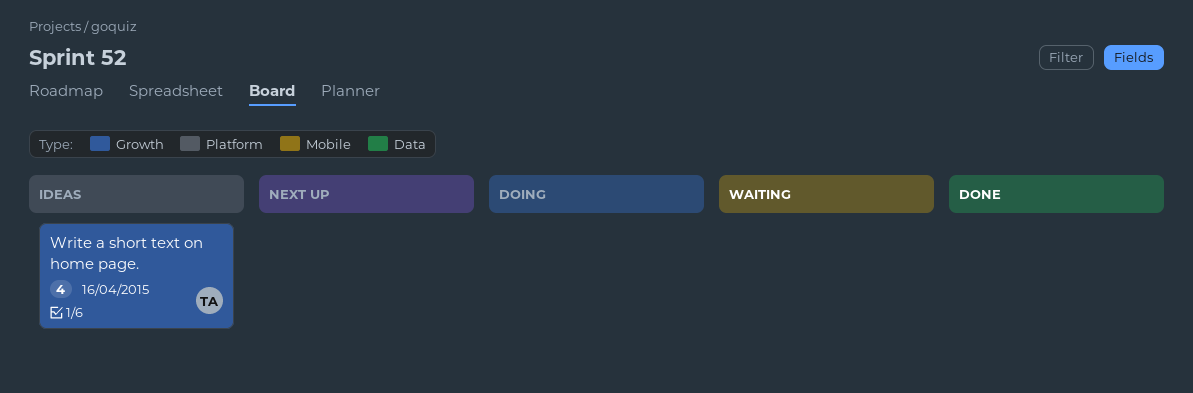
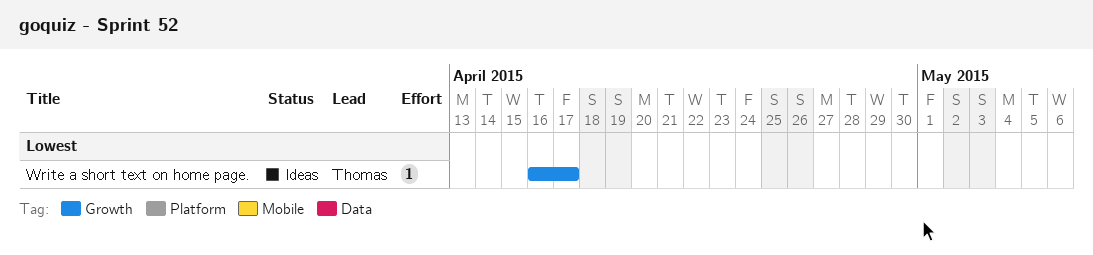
Write a short text on home page., estimate: 4 -> 1
Write a short text on home page., due: Apr 16 -> Apr 17

